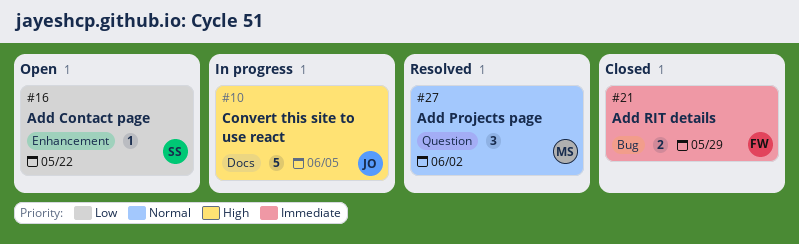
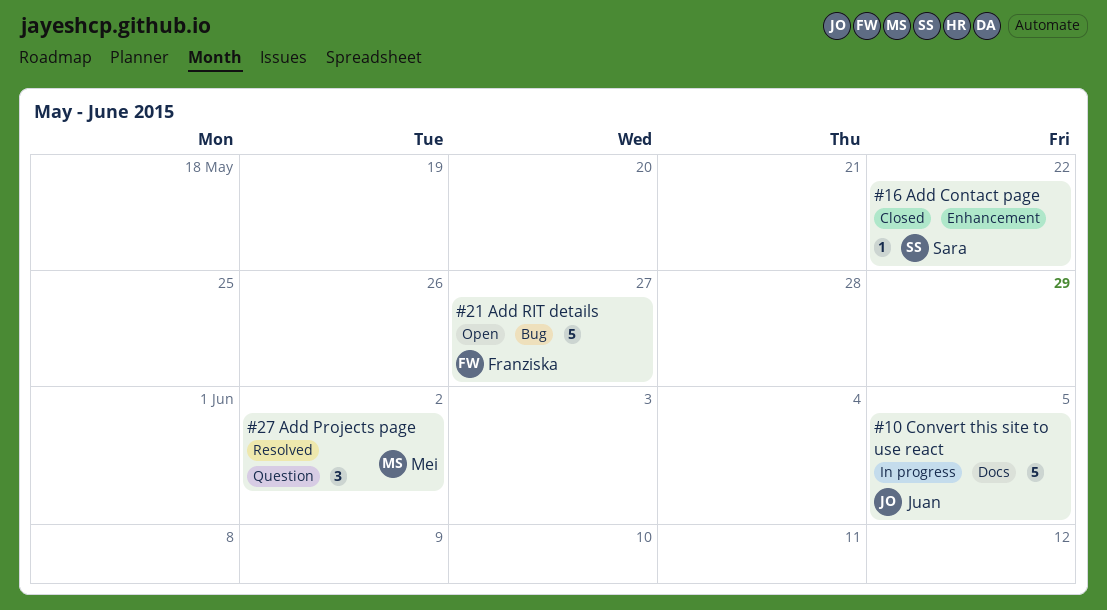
#16, status: Open -> Closed
#21, status: Closed -> Open
#21, estimate: 2 -> 5
#21, due: May 29 -> May 27

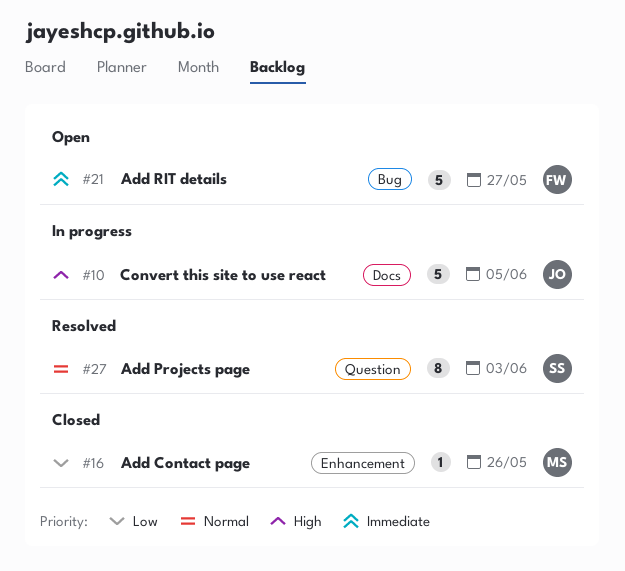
#16, owner: Sara -> Mei
#16, due: May 22 -> May 26
#27, owner: Mei -> Sara
#27, estimate: 3 -> 8
#27, due: Jun 2 -> Jun 3

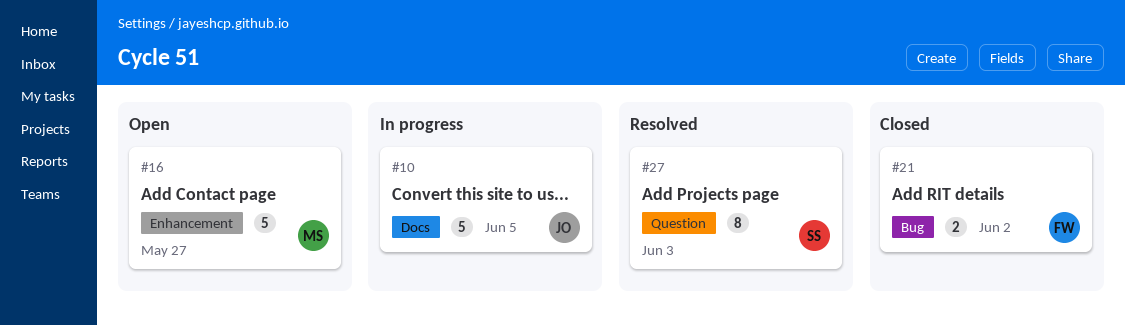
#16, status: Closed -> Open
#16, estimate: 1 -> 5
#16, due: May 26 -> May 27
#21, status: Open -> Closed
#21, estimate: 5 -> 2
#21, due: May 27 -> Jun 2

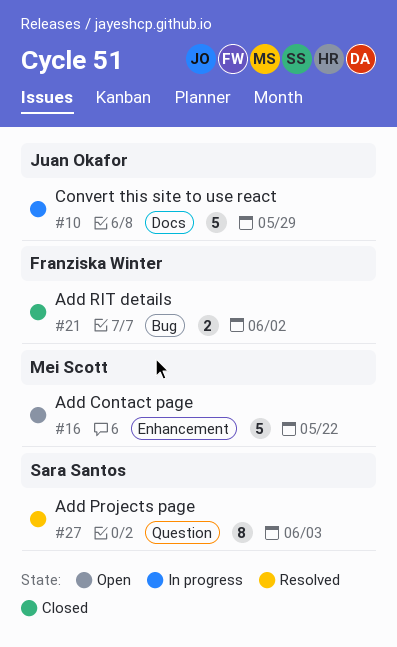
#10, due: Jun 5 -> May 29
#16, due: May 27 -> May 22

